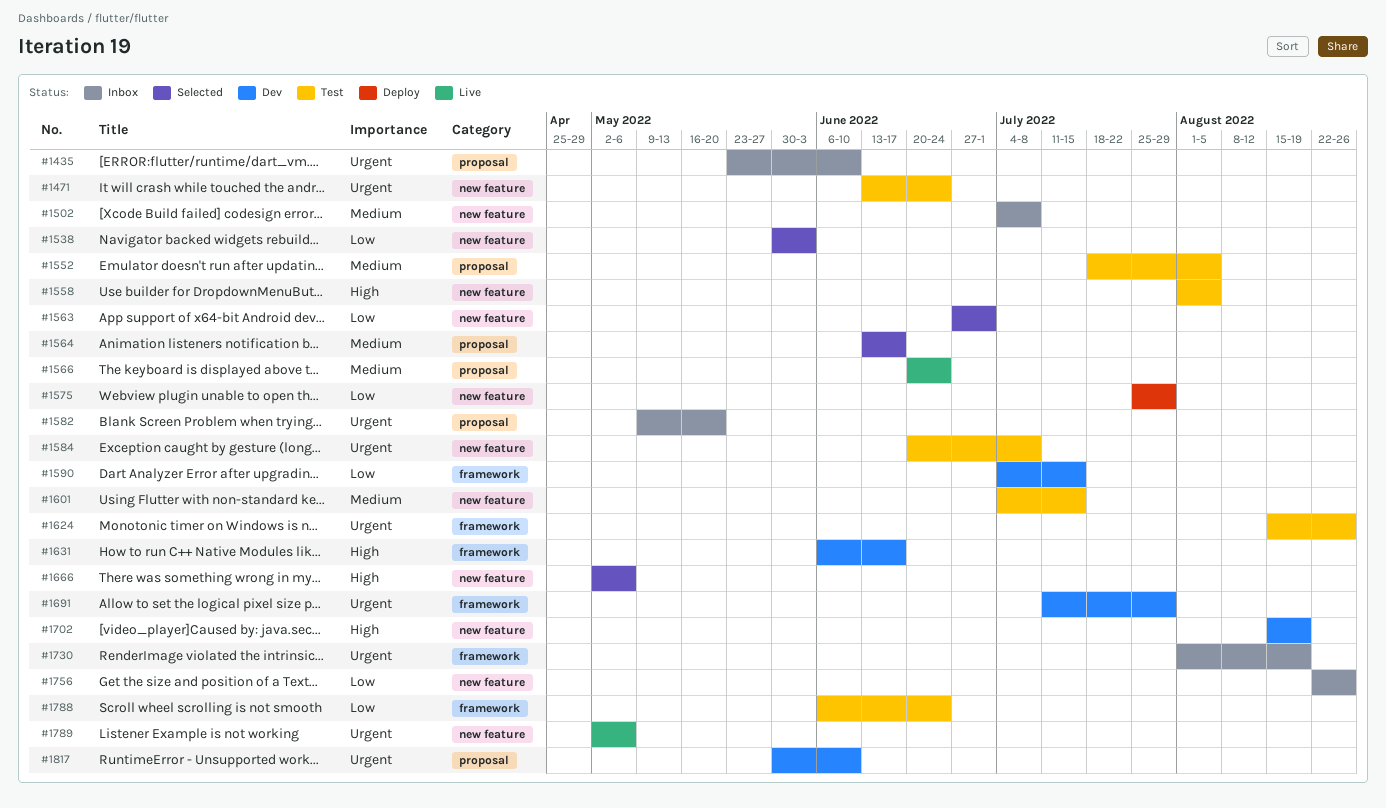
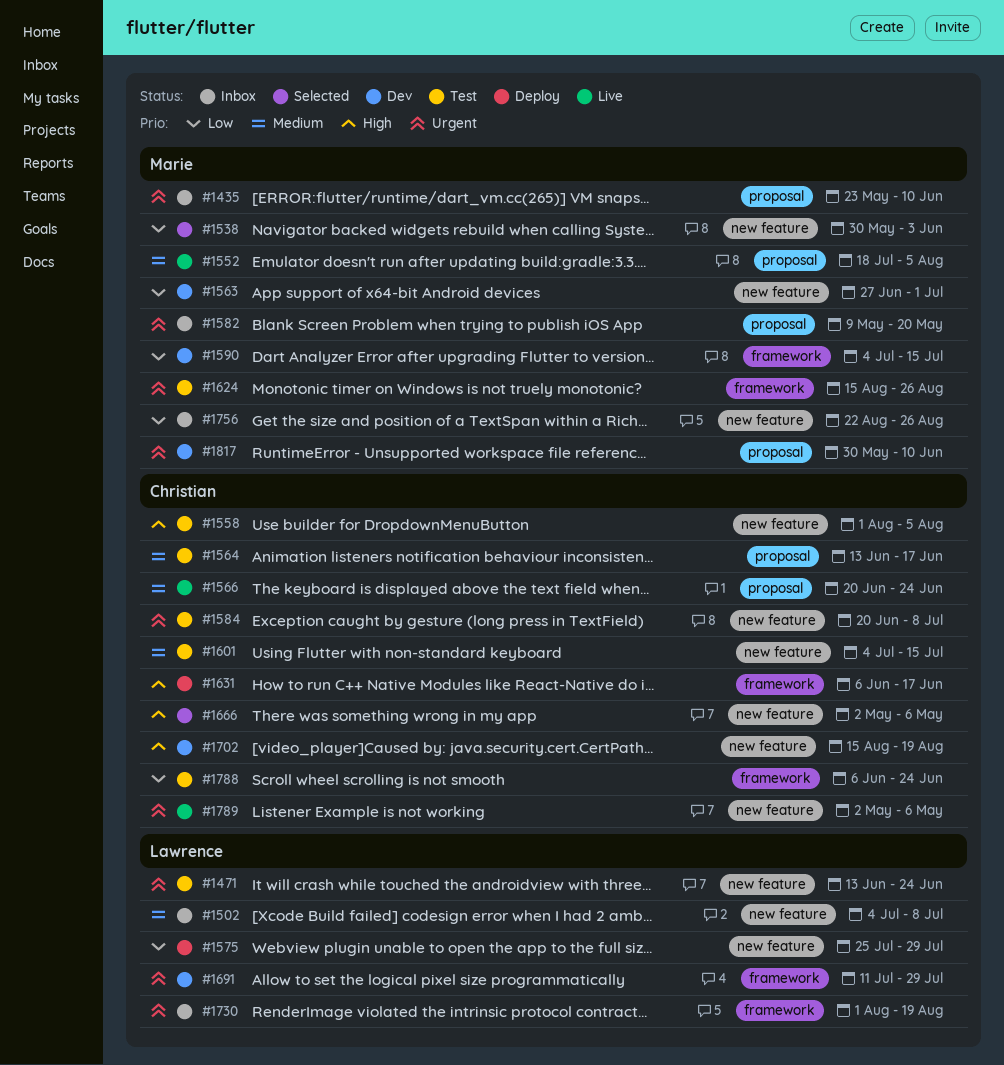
#1552, status: Test -> Live
#1563, status: Selected -> Dev
#1564, status: Selected -> Test
#1631, status: Dev -> Deploy

